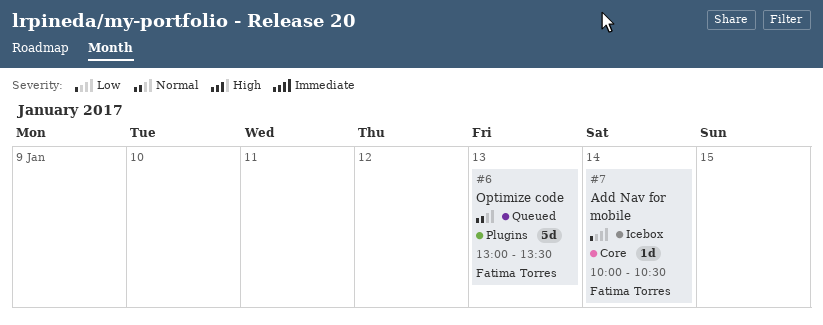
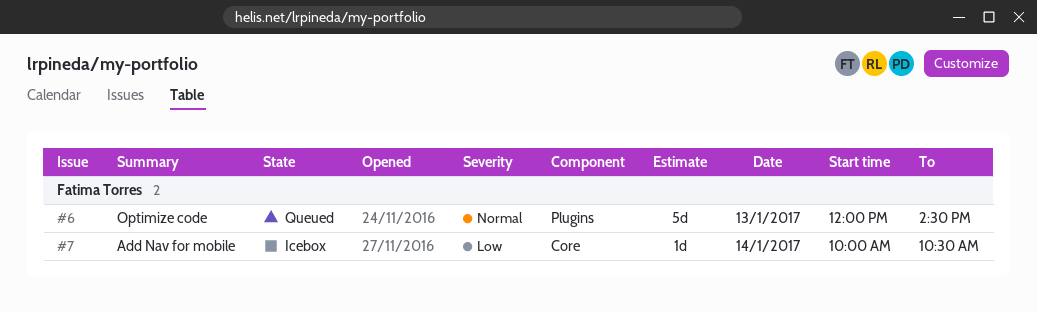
#6, begins: 13:00 -> 12:00
#6, ends: 13:30 -> 14:30

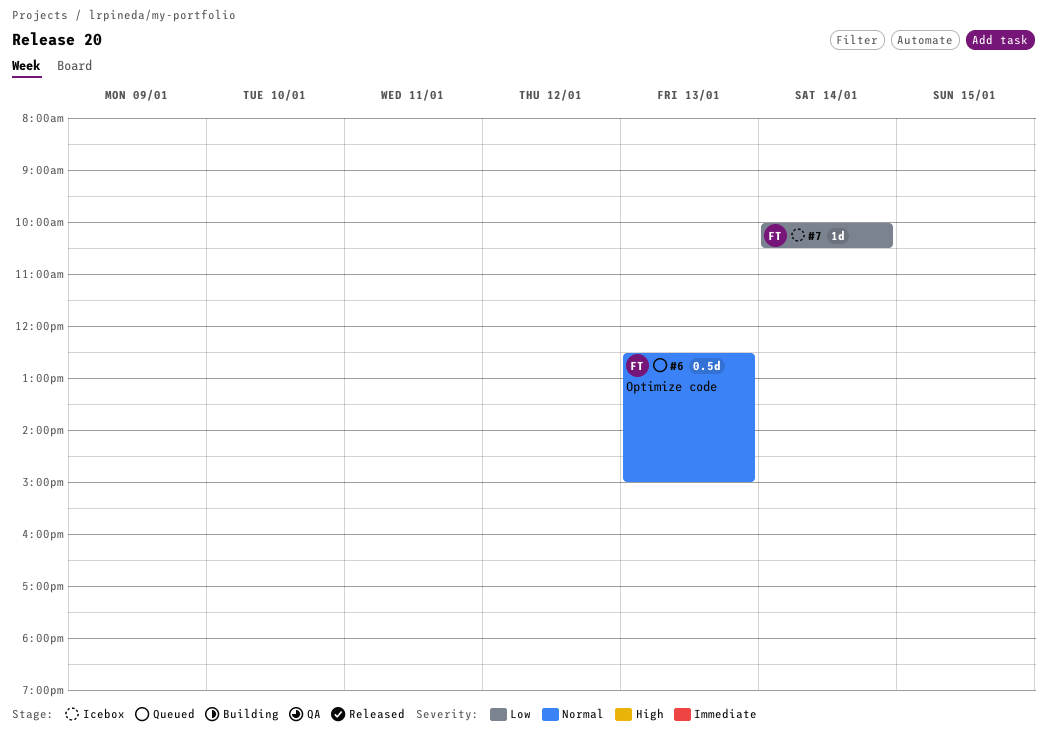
#6, estimate: 5d -> 0.5d
#6, begins: 12:00 -> 12:30
#6, ends: 14:30 -> 15:00

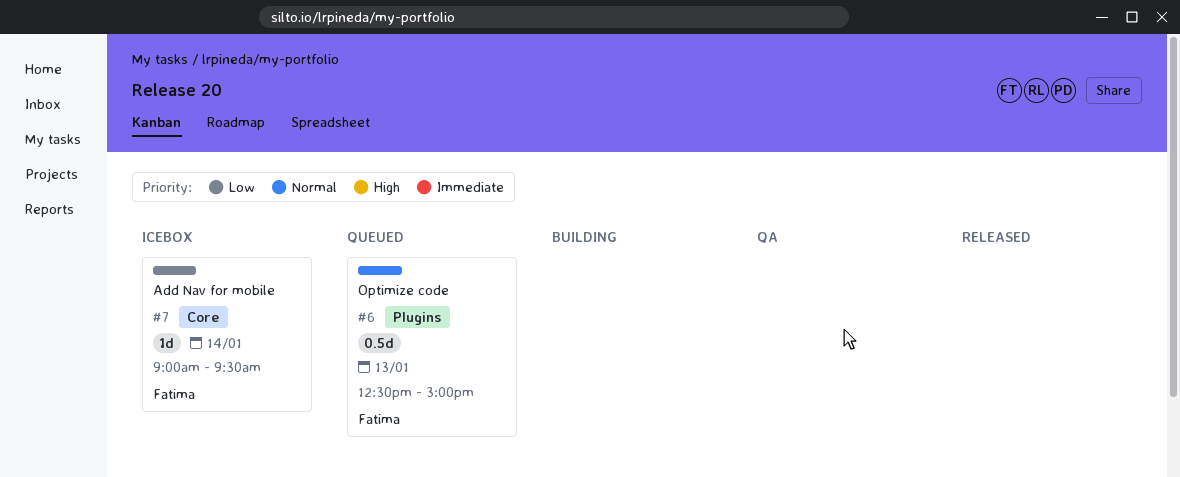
#7, begins: 10:00 -> 09:00
#7, ends: 10:30 -> 09:30

